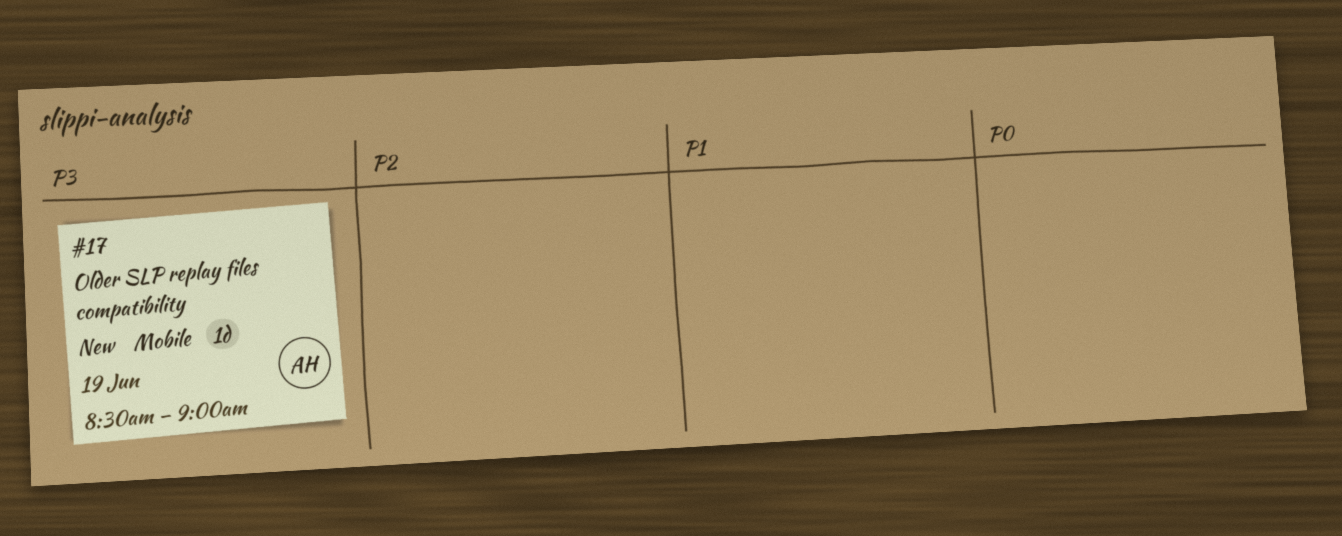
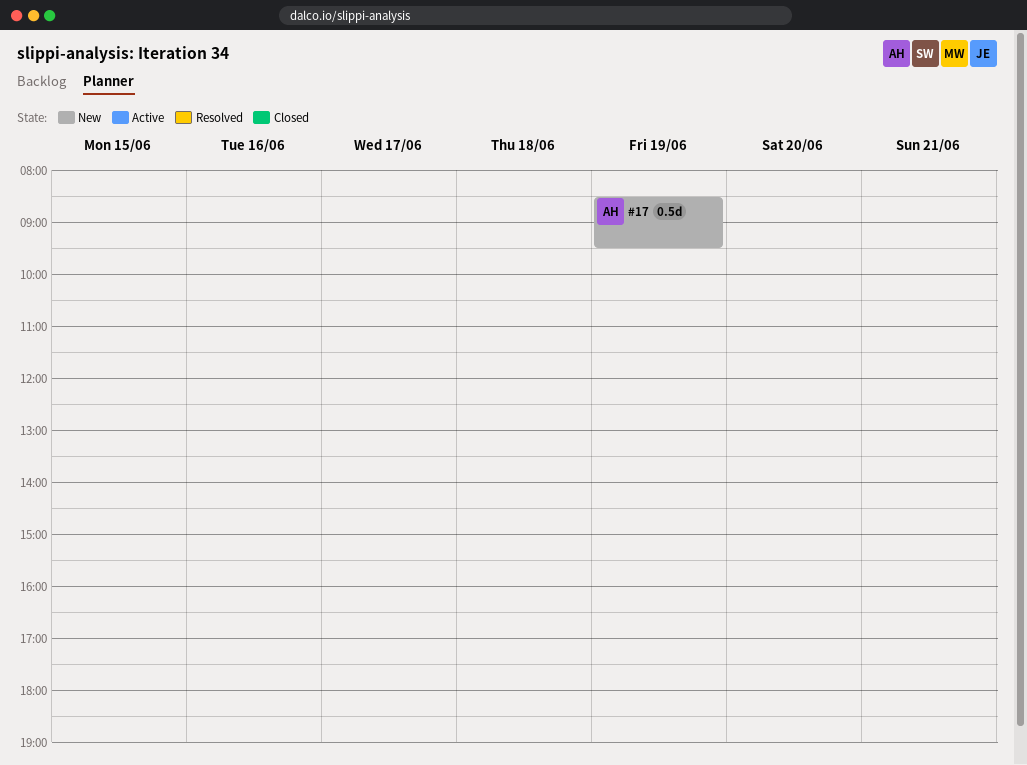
#17, estimate: 1d -> 0.5d
#17, ends: 09:00 -> 09:30

